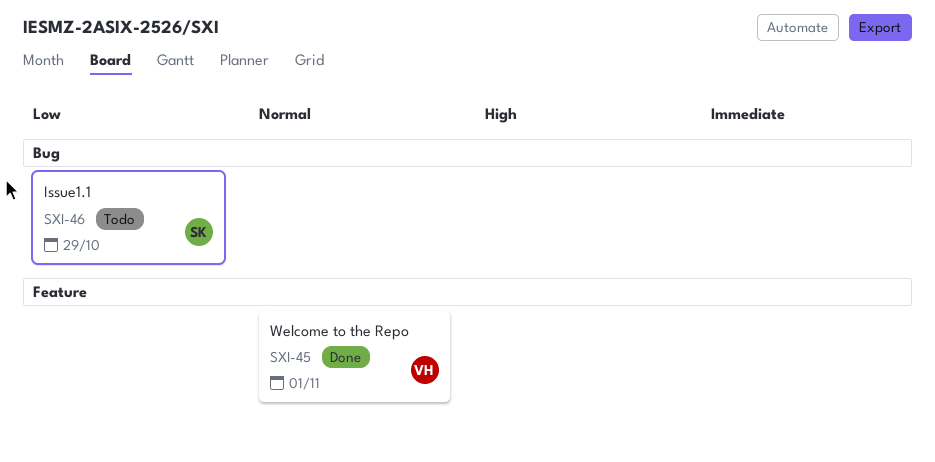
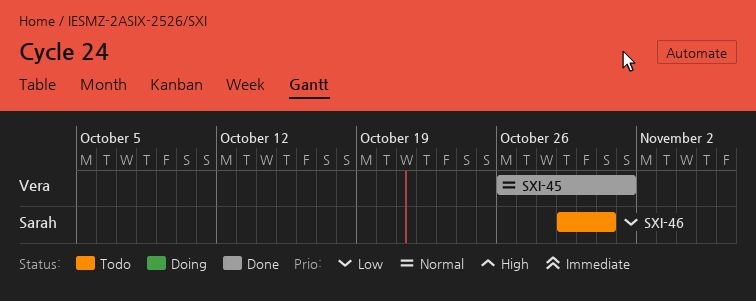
SXI-46, due: Oct 29 -> Oct 31

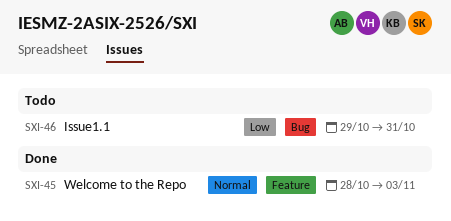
SXI-45, start: Oct 26 -> Oct 28
SXI-45, due: Nov 1 -> Nov 3

